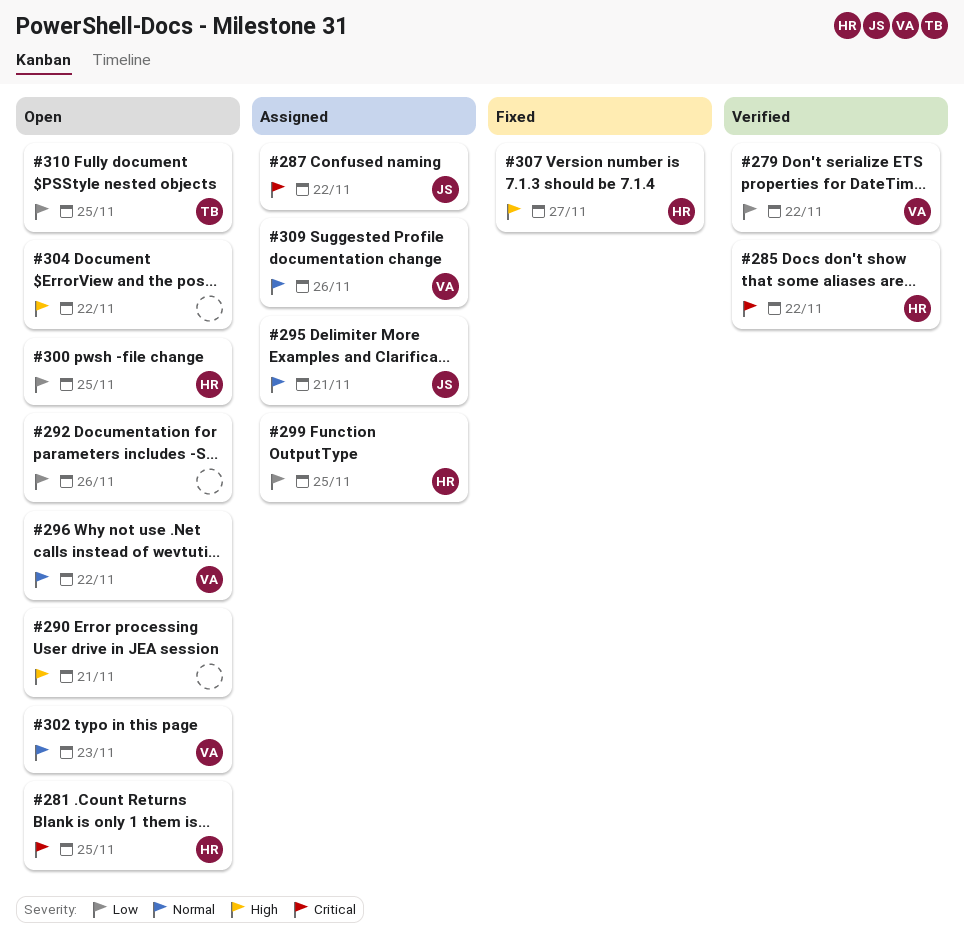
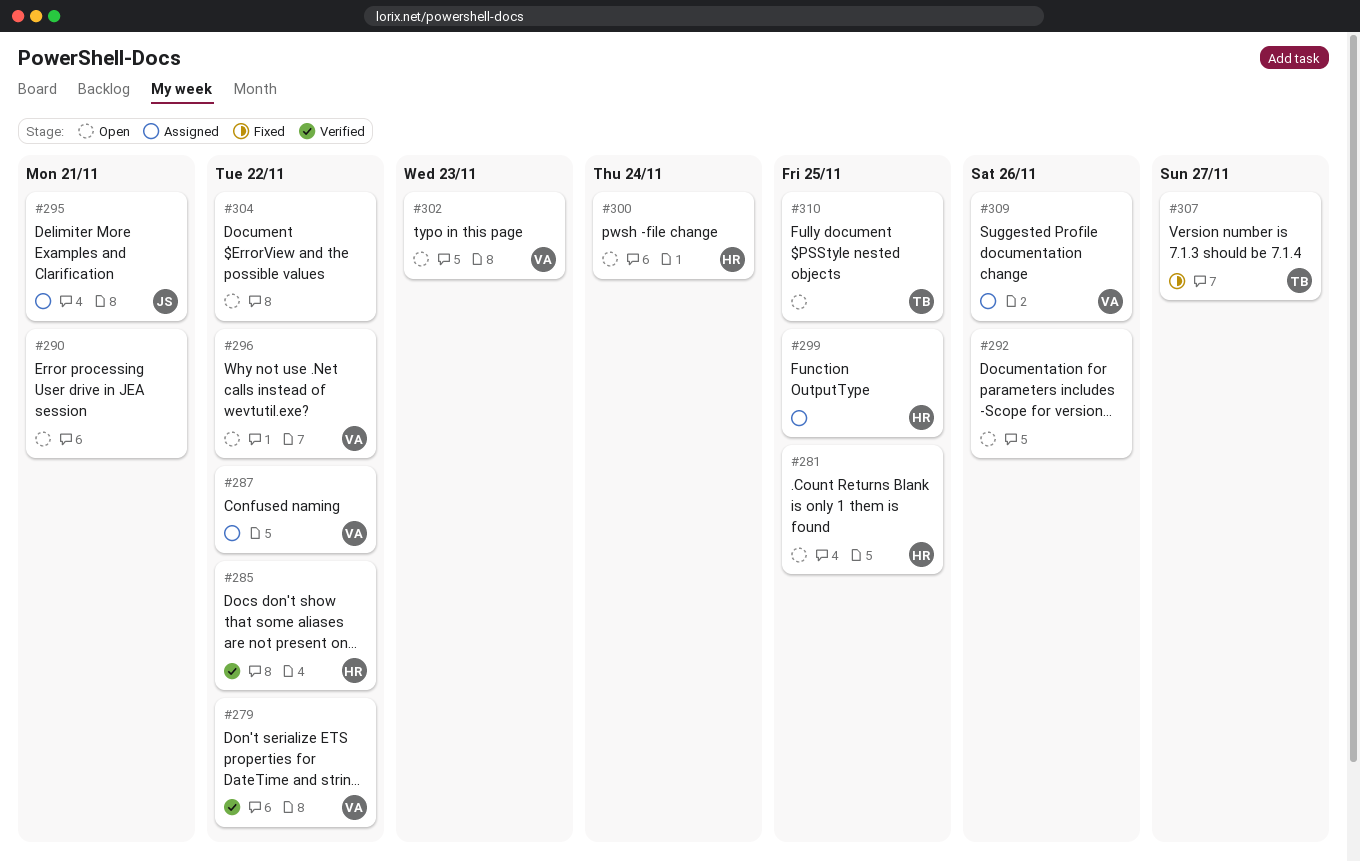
#287, owner: JS -> VA
#300, due: Nov 25 -> Nov 24
#307, owner: HR -> TB

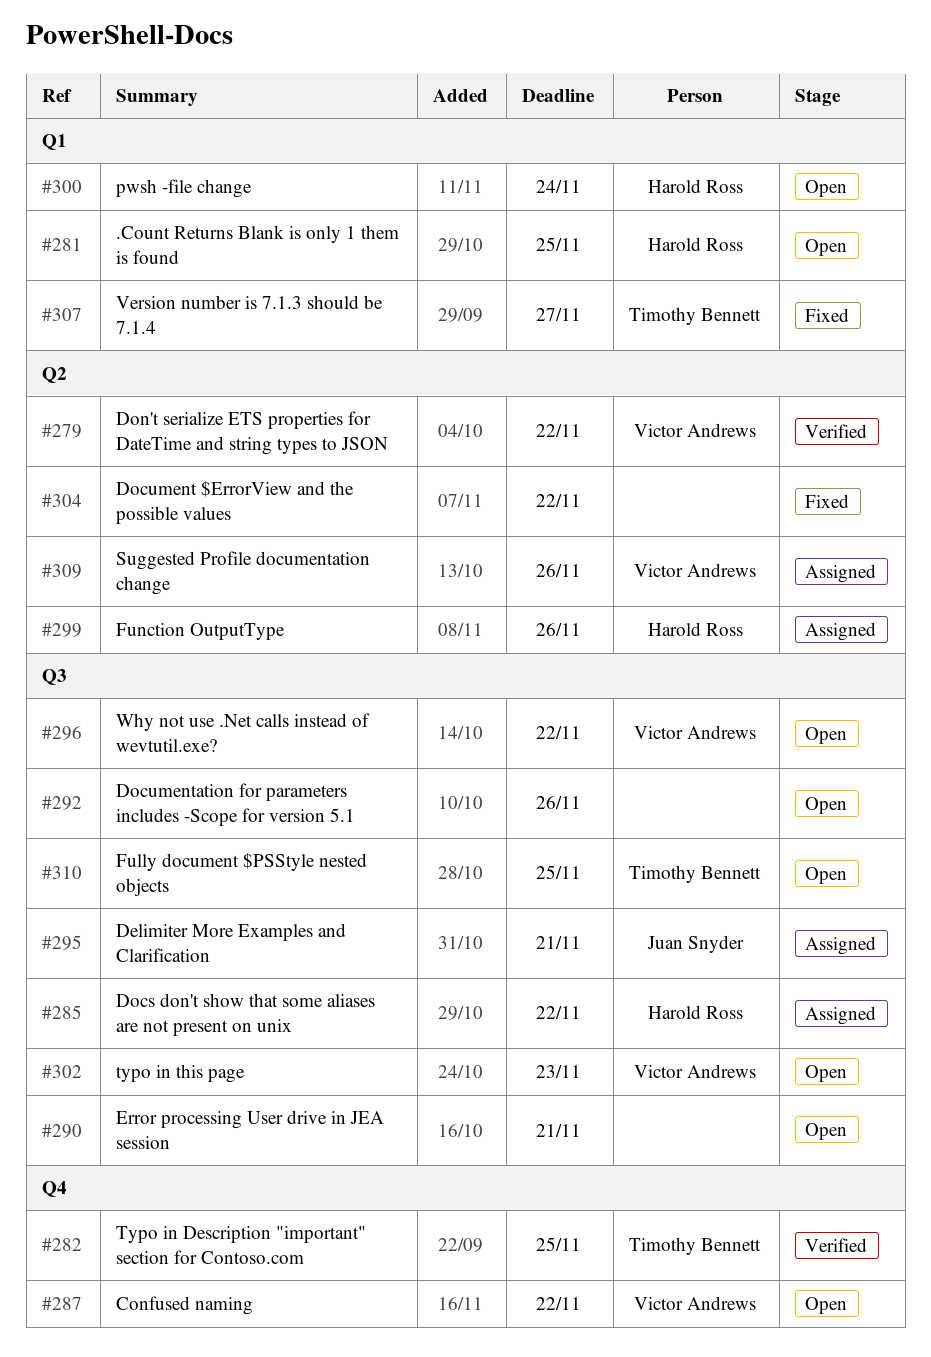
#282: none -> present
#285, status: Verified -> Assigned
#287, status: Assigned -> Open
#299, due: Nov 25 -> Nov 26
#304, status: Open -> Fixed

